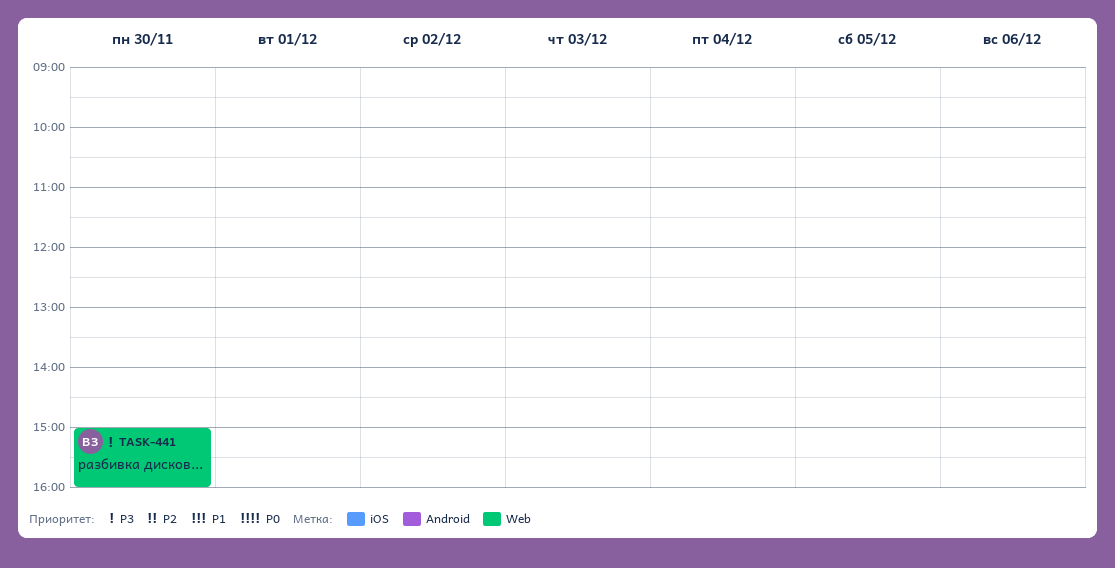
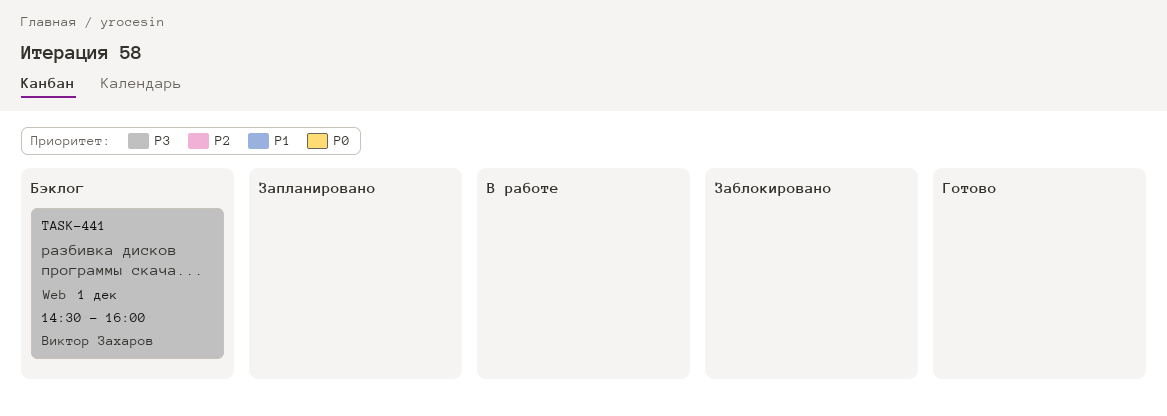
TASK-441, day: Nov 30 -> Dec 1
TASK-441, begins: 15:00 -> 14:30

